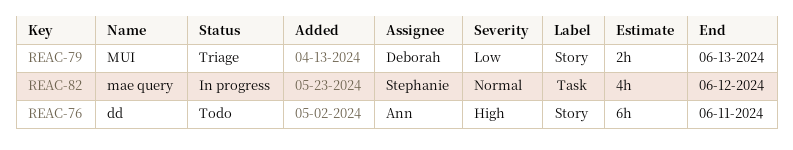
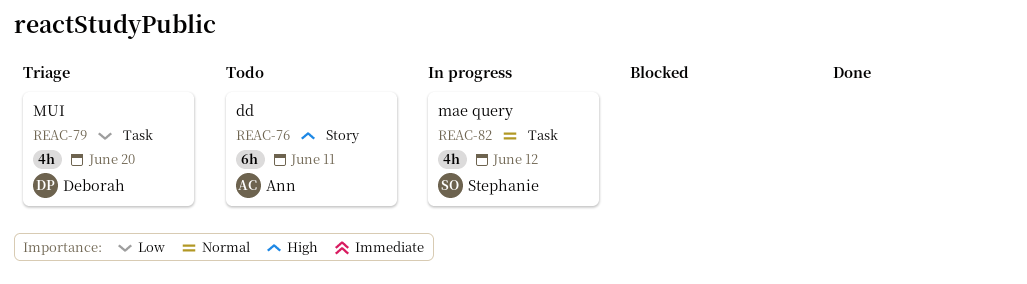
REAC-79, label: Story -> Task
REAC-79, estimate: 2h -> 4h
REAC-79, due: Jun 13 -> Jun 20

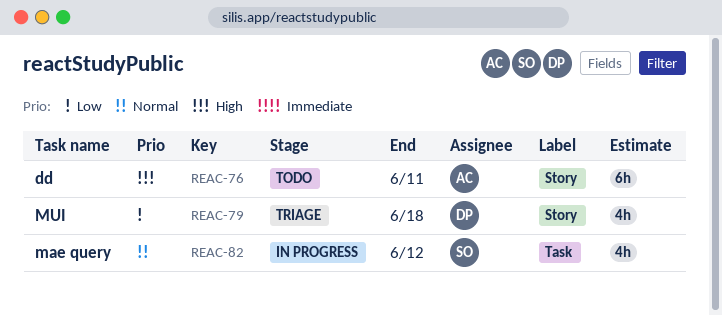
REAC-79, label: Task -> Story
REAC-79, due: Jun 20 -> Jun 18

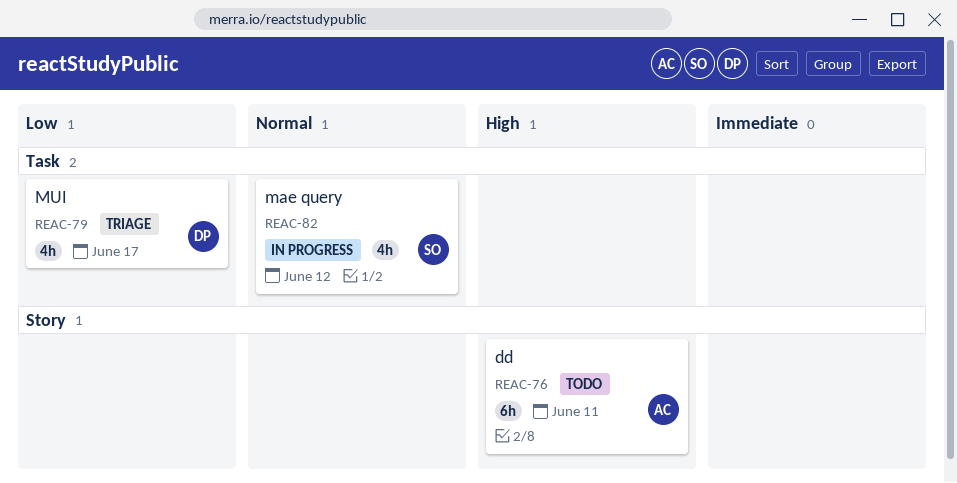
REAC-79, label: Story -> Task
REAC-79, due: Jun 18 -> Jun 17

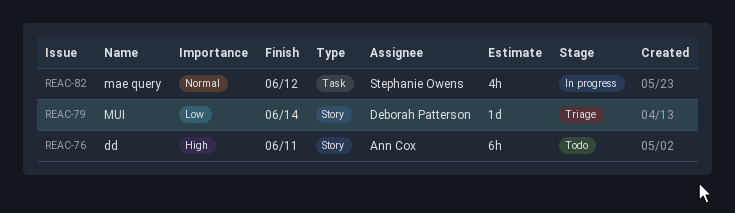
REAC-79, label: Task -> Story
REAC-79, estimate: 4h -> 1d
REAC-79, due: Jun 17 -> Jun 14

